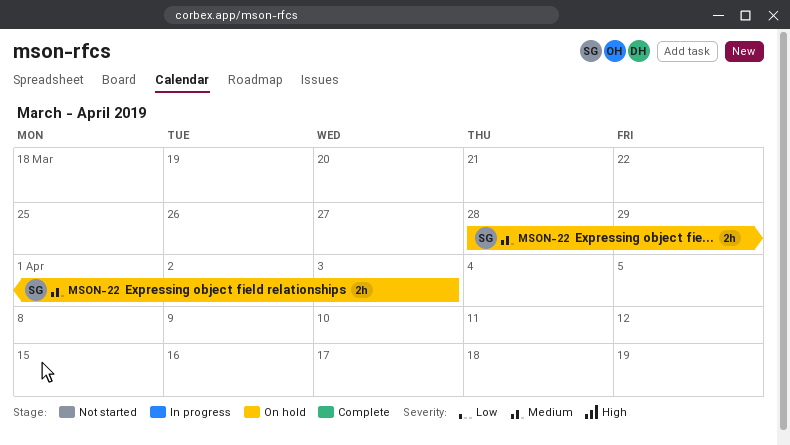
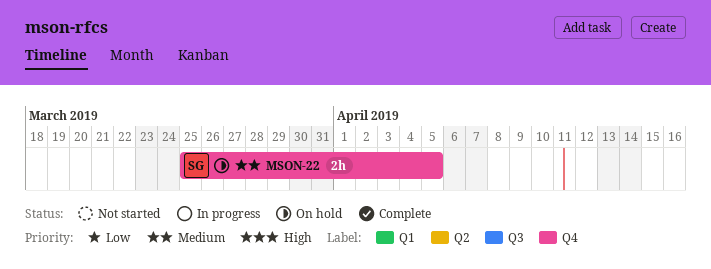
MSON-22, start: Mar 28 -> Mar 25
MSON-22, due: Apr 3 -> Apr 5

